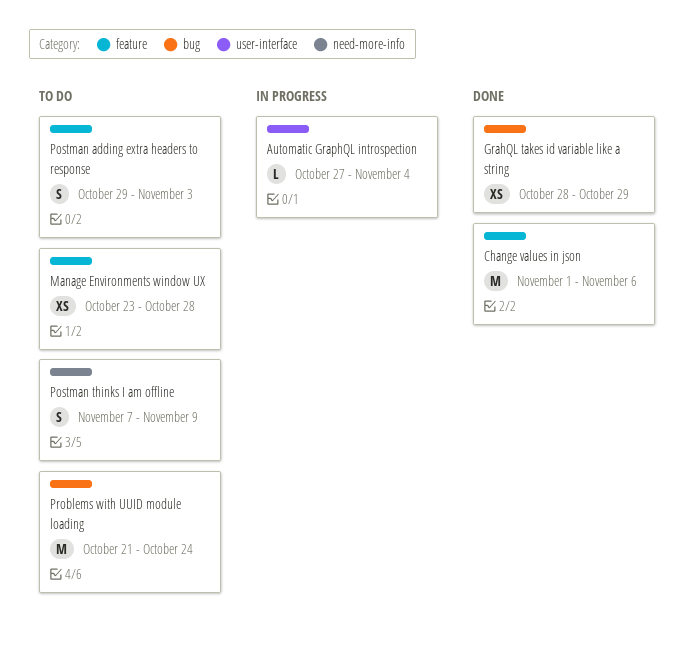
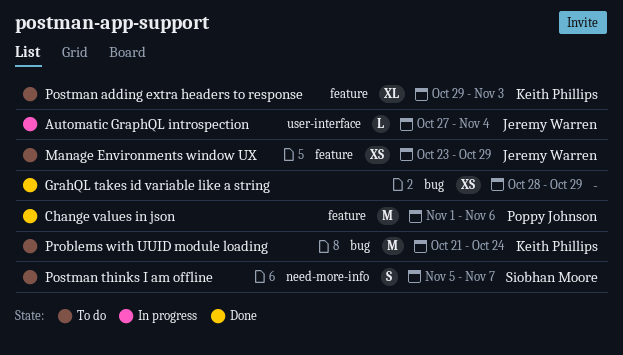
Manage Environments window UX, due: Oct 28 -> Oct 29
Postman adding extra headers to response, estimate: S -> XL
Postman thinks I am offline, start: Nov 7 -> Nov 5
Postman thinks I am offline, due: Nov 9 -> Nov 7

